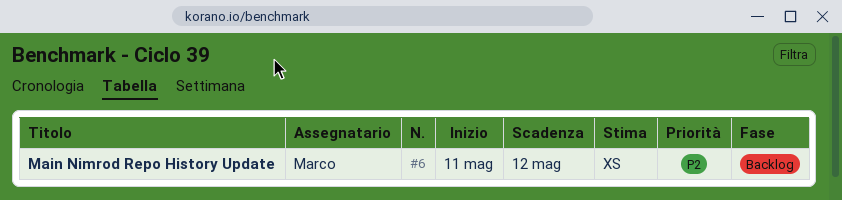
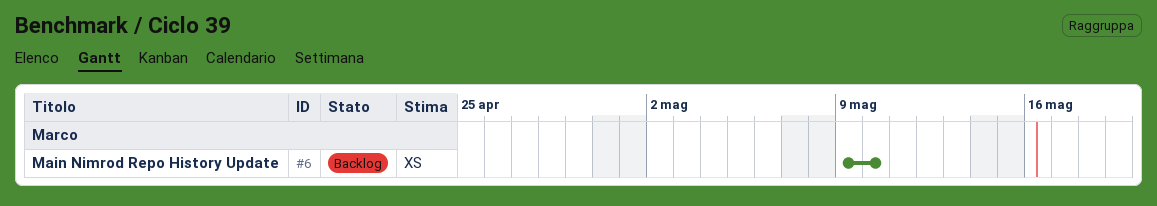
#6, start: May 11 -> May 9
#6, due: May 12 -> May 10

